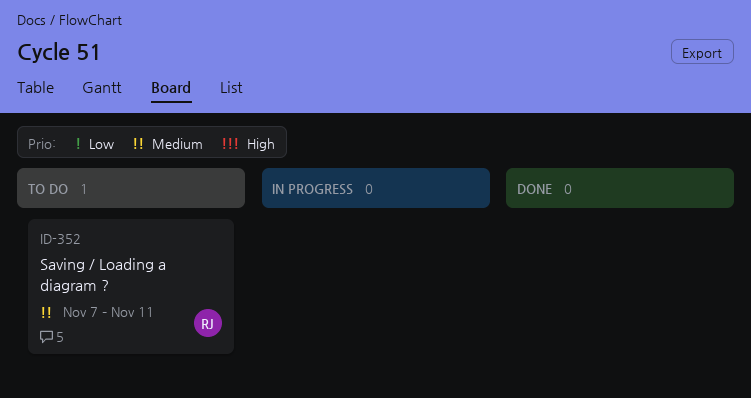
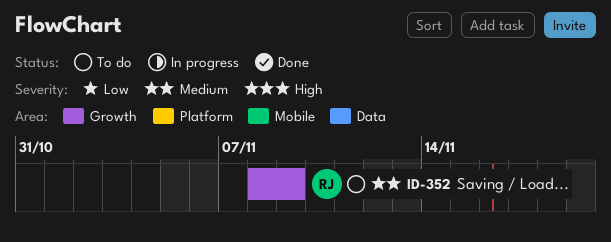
ID-352, start: Nov 7 -> Nov 8
ID-352, due: Nov 11 -> Nov 9

